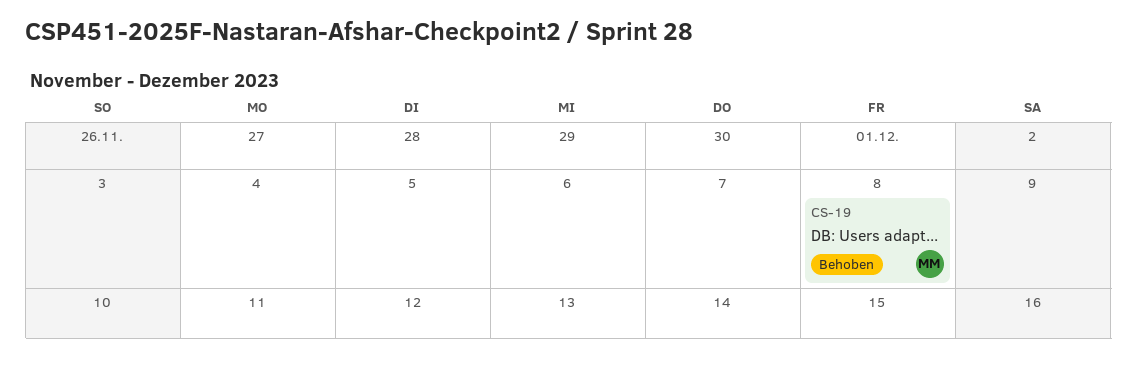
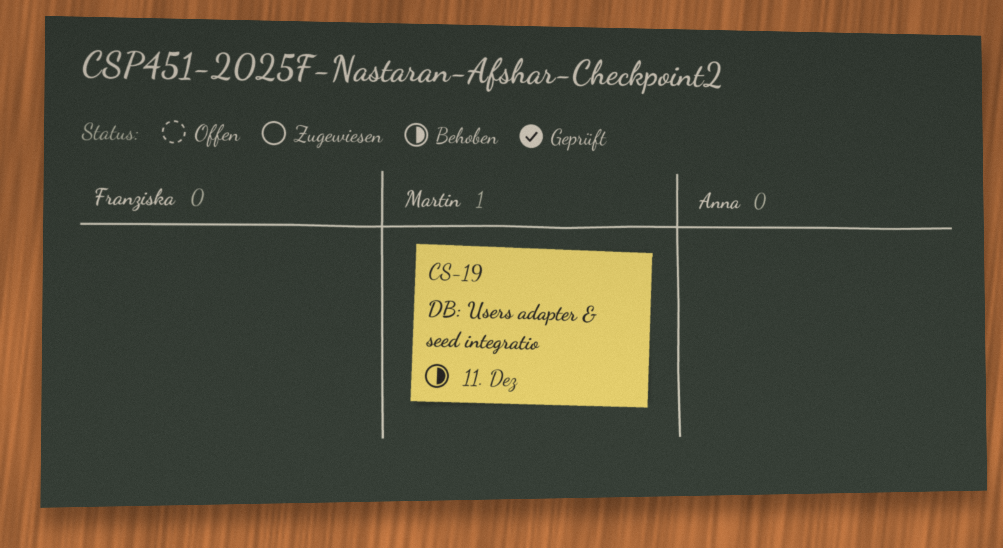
CS-19, due: Dec 8 -> Dec 11

